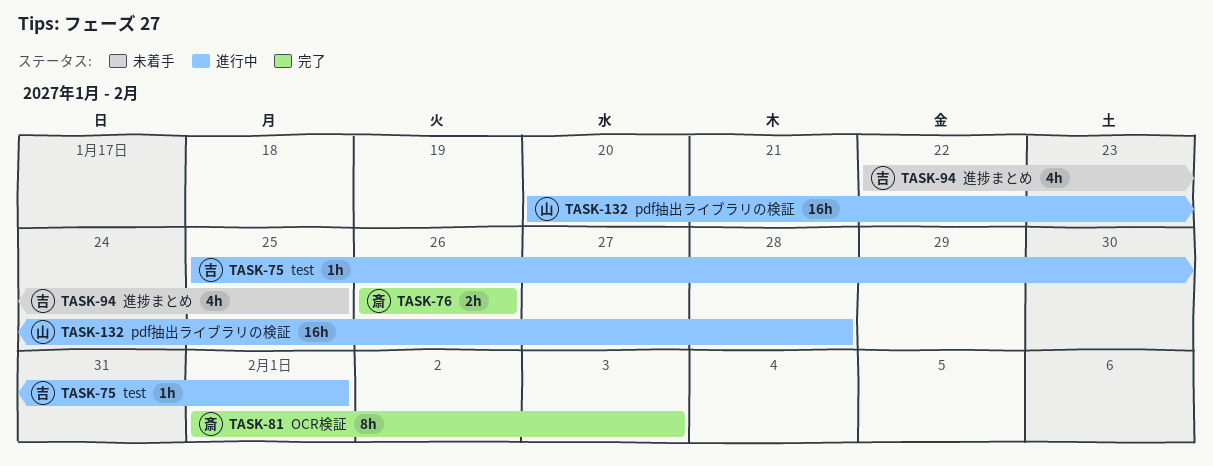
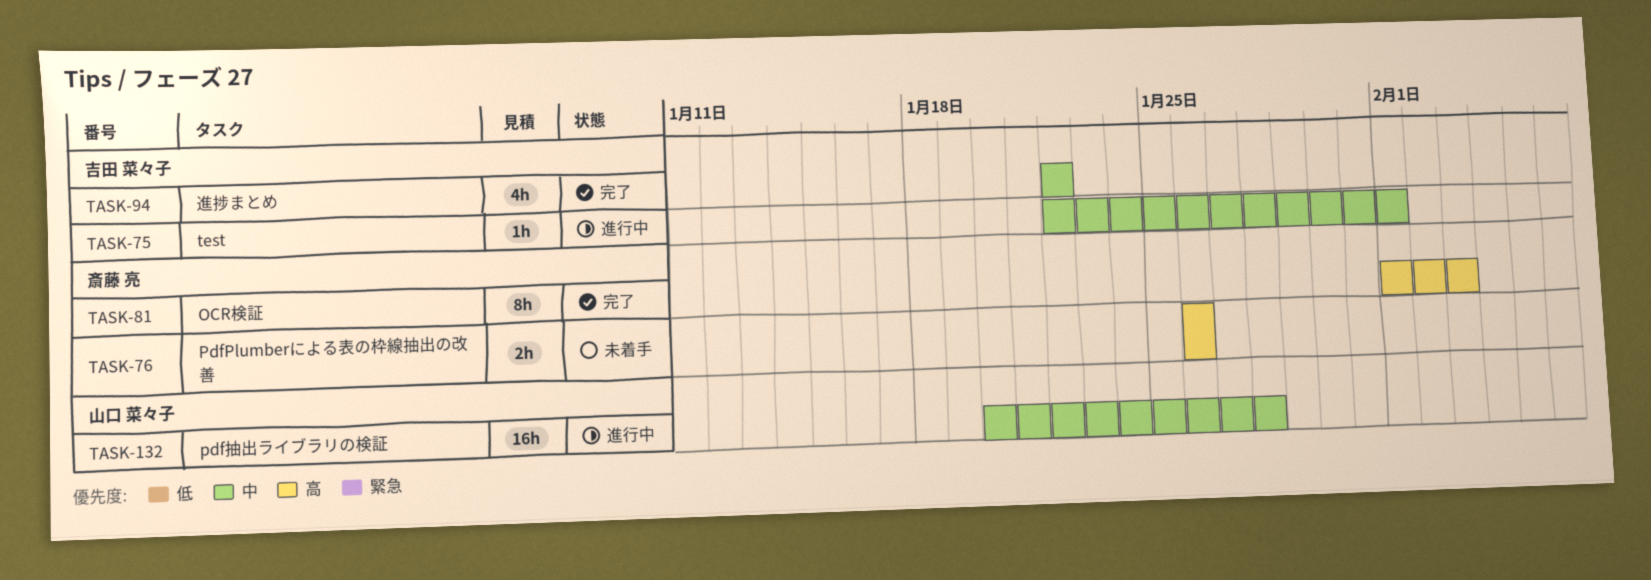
TASK-75, start: Jan 25 -> Jan 22
TASK-76, status: 完了 -> 未着手
TASK-94, status: 未着手 -> 完了
TASK-94, due: Jan 25 -> Jan 22

